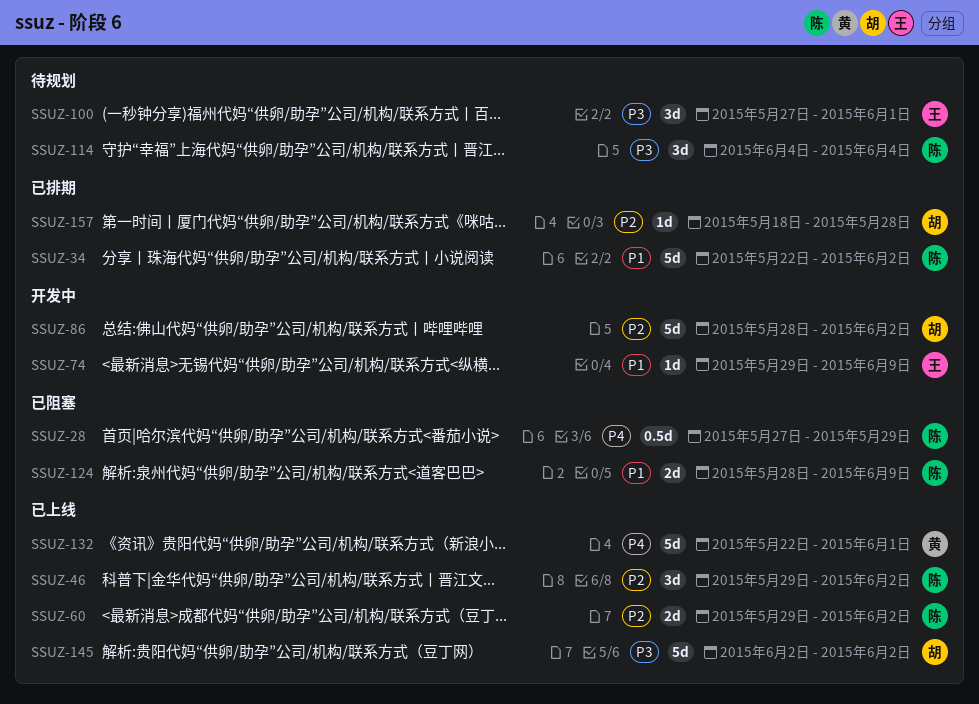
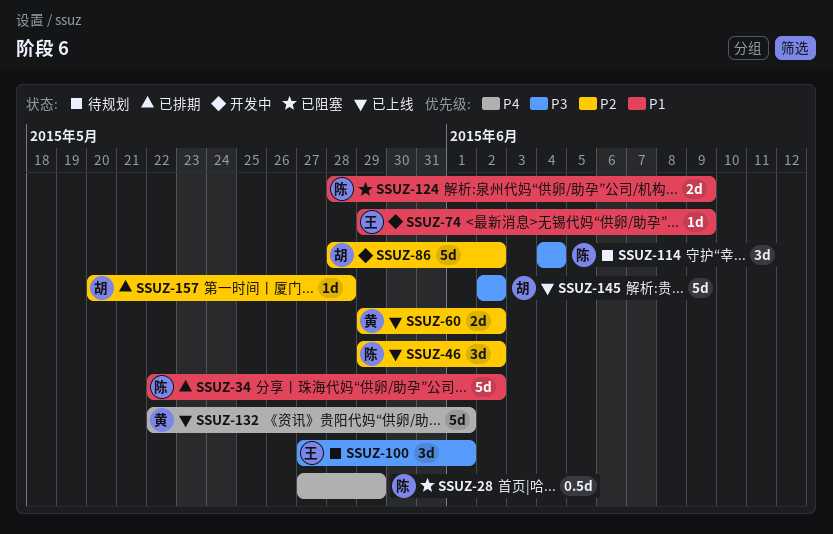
SSUZ-60, owner: 陈 -> 黄
SSUZ-157, start: May 18 -> May 20

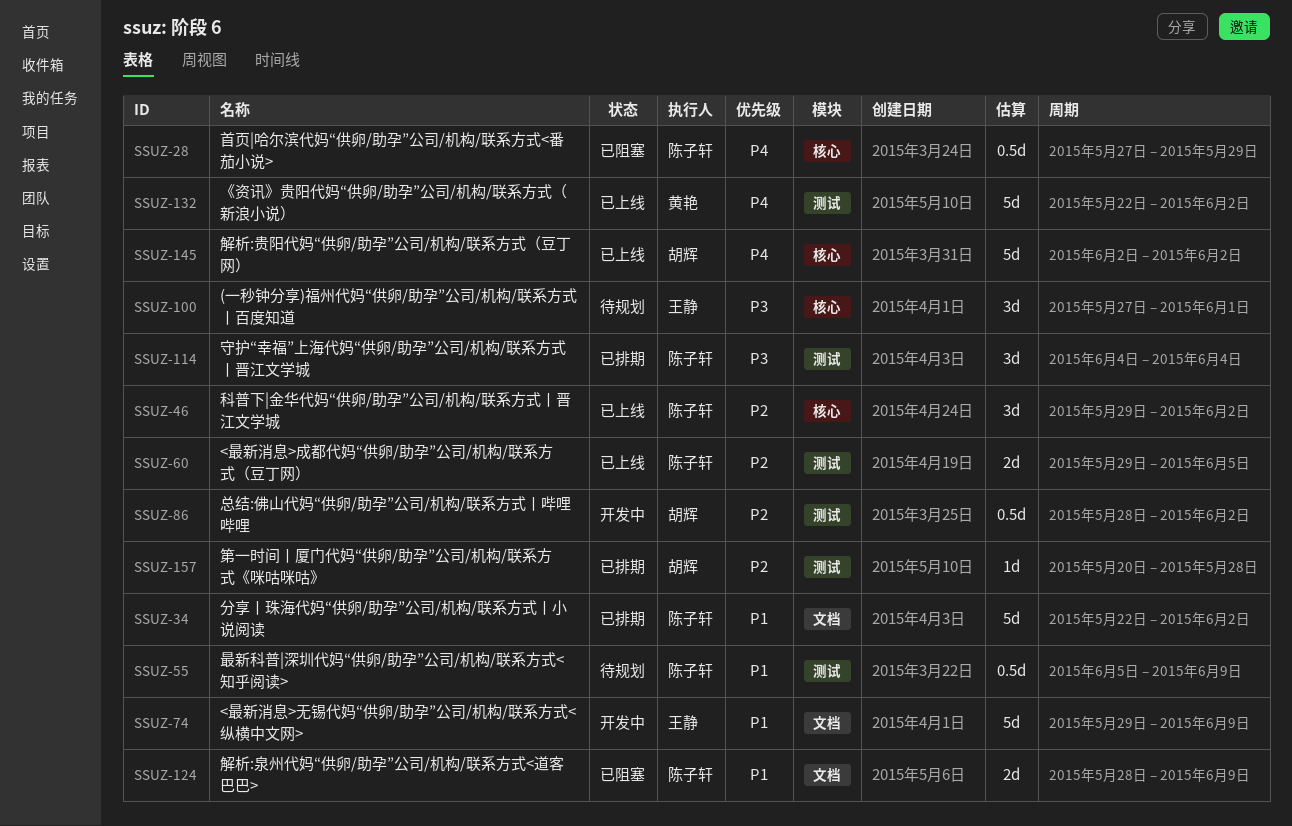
SSUZ-55: none -> present
SSUZ-60, owner: 黄艳 -> 陈子轩
SSUZ-60, due: Jun 2 -> Jun 5
SSUZ-74, estimate: 1d -> 5d
SSUZ-86, estimate: 5d -> 0.5d
SSUZ-114, status: 待规划 -> 已排期
SSUZ-132, due: Jun 1 -> Jun 2
SSUZ-145, priority: P3 -> P4

